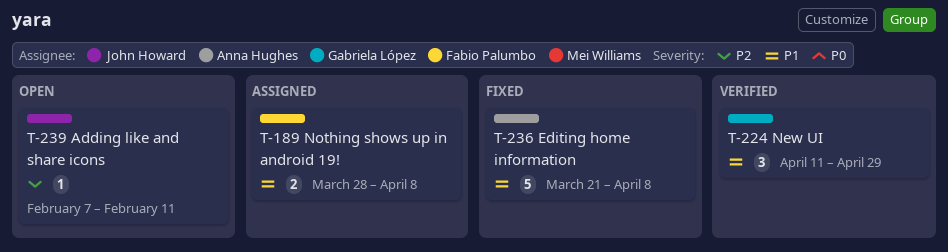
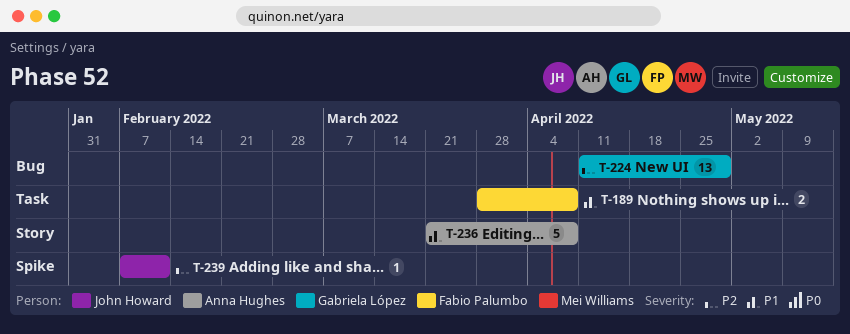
T-224, priority: P1 -> P2
T-224, estimate: 3 -> 13

